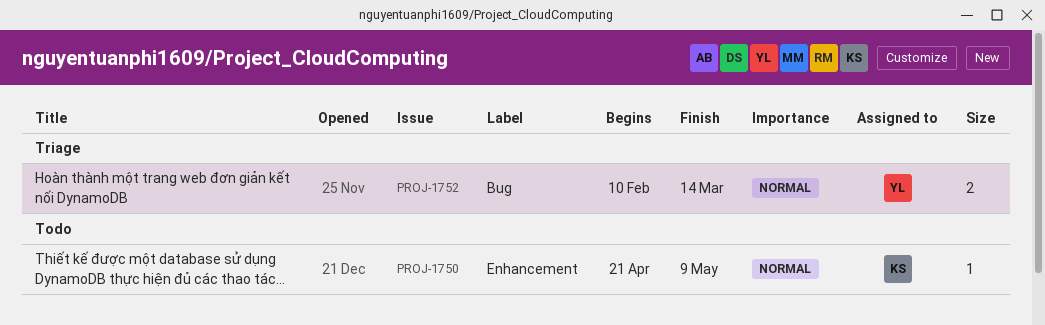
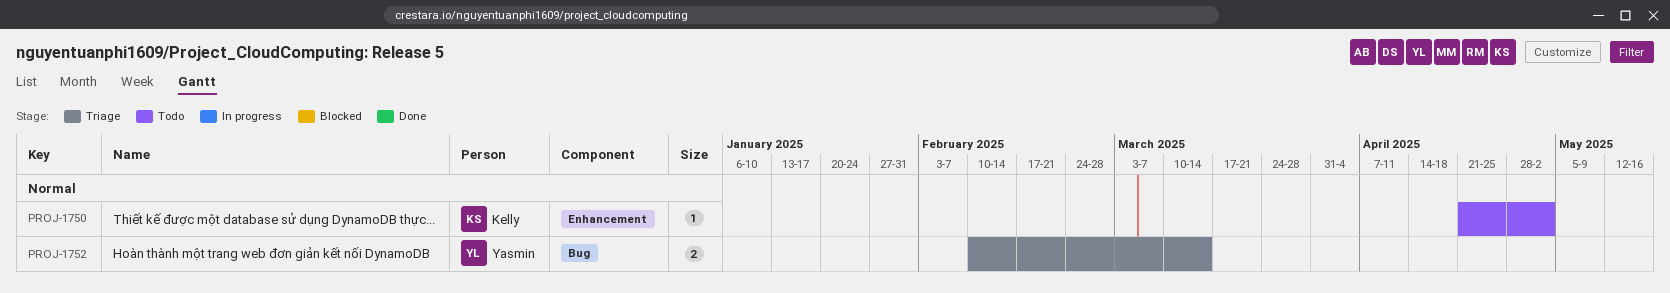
PROJ-1750, due: May 9 -> May 2

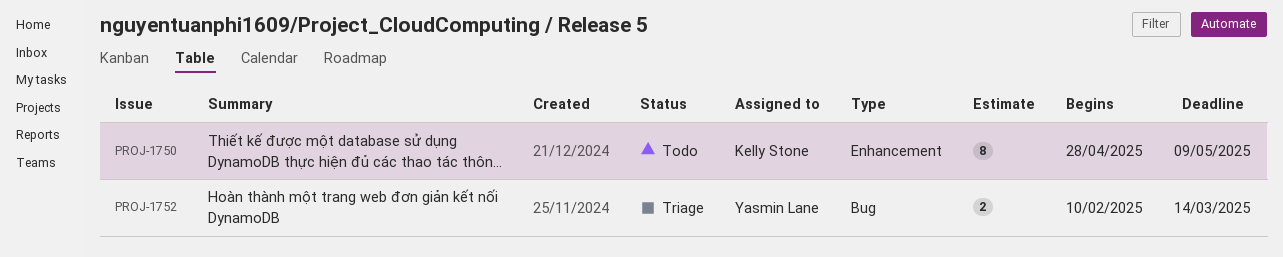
PROJ-1750, estimate: 1 -> 8
PROJ-1750, start: Apr 21 -> Apr 28
PROJ-1750, due: May 2 -> May 9

